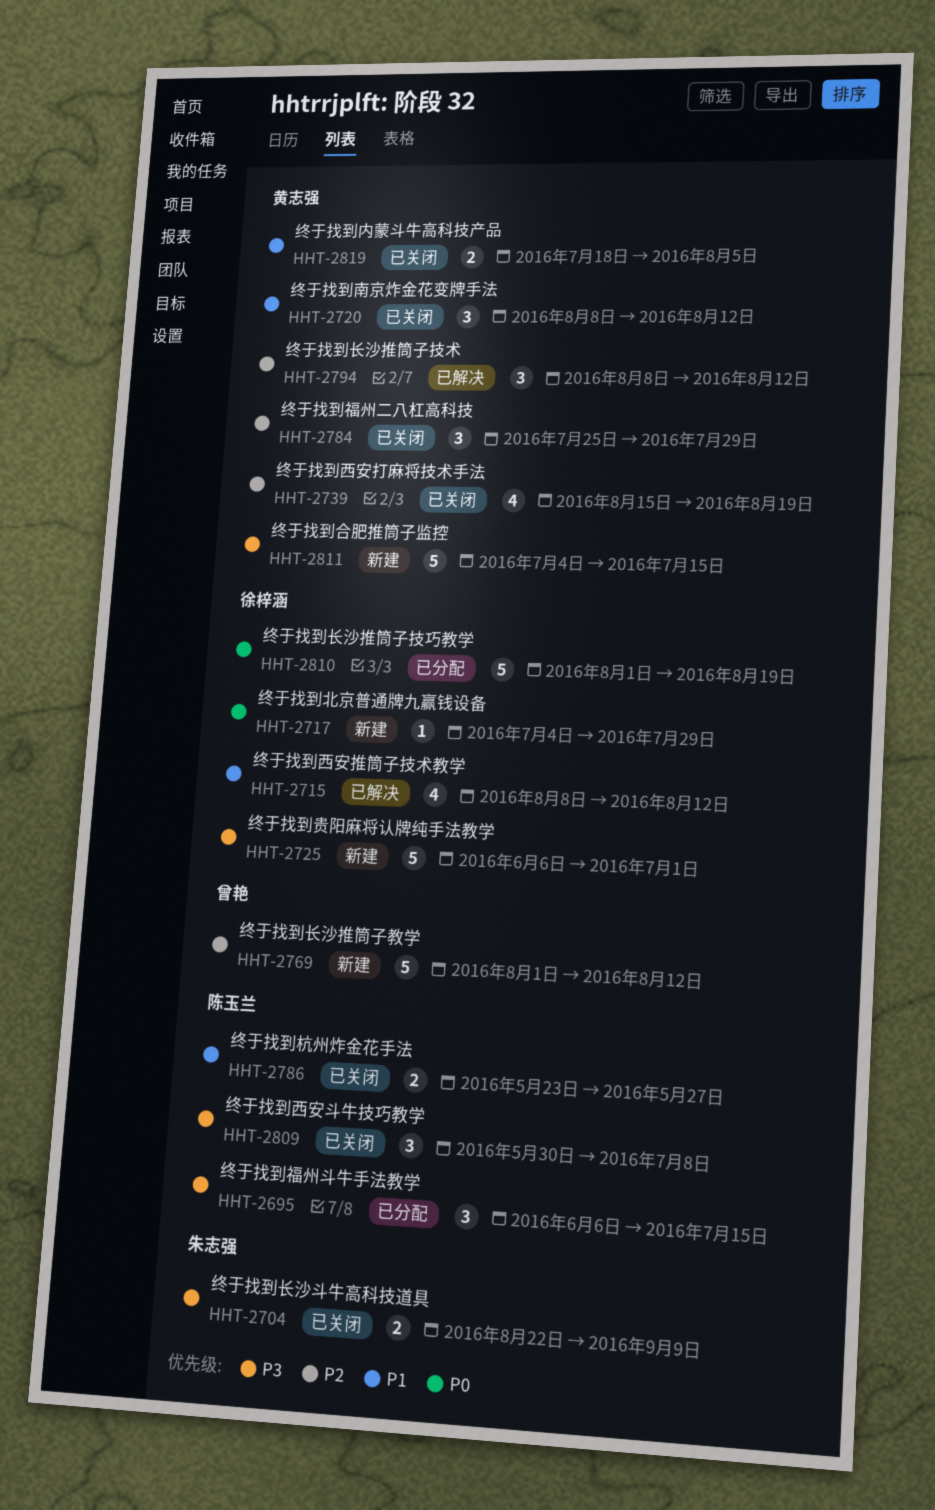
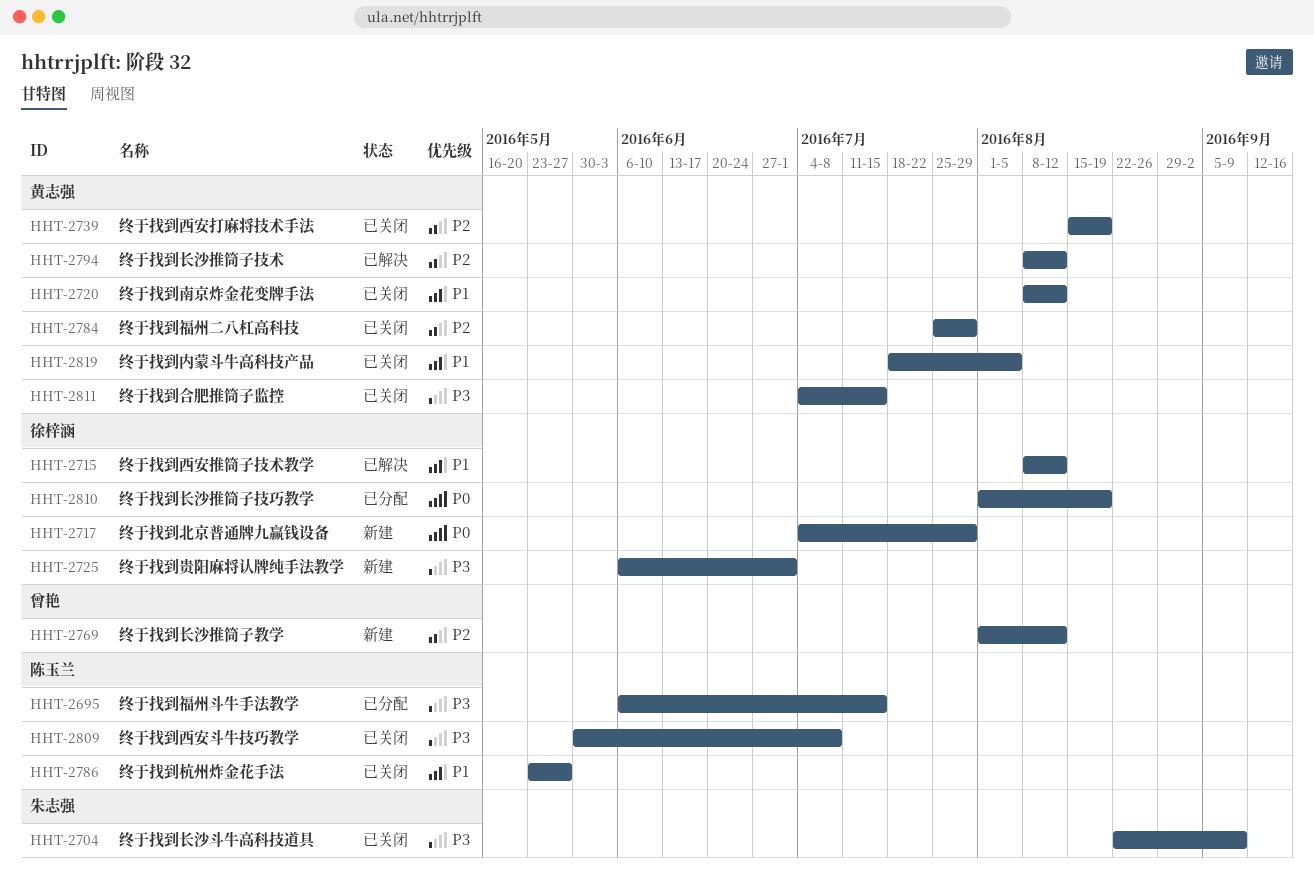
HHT-2811, status: 新建 -> 已关闭

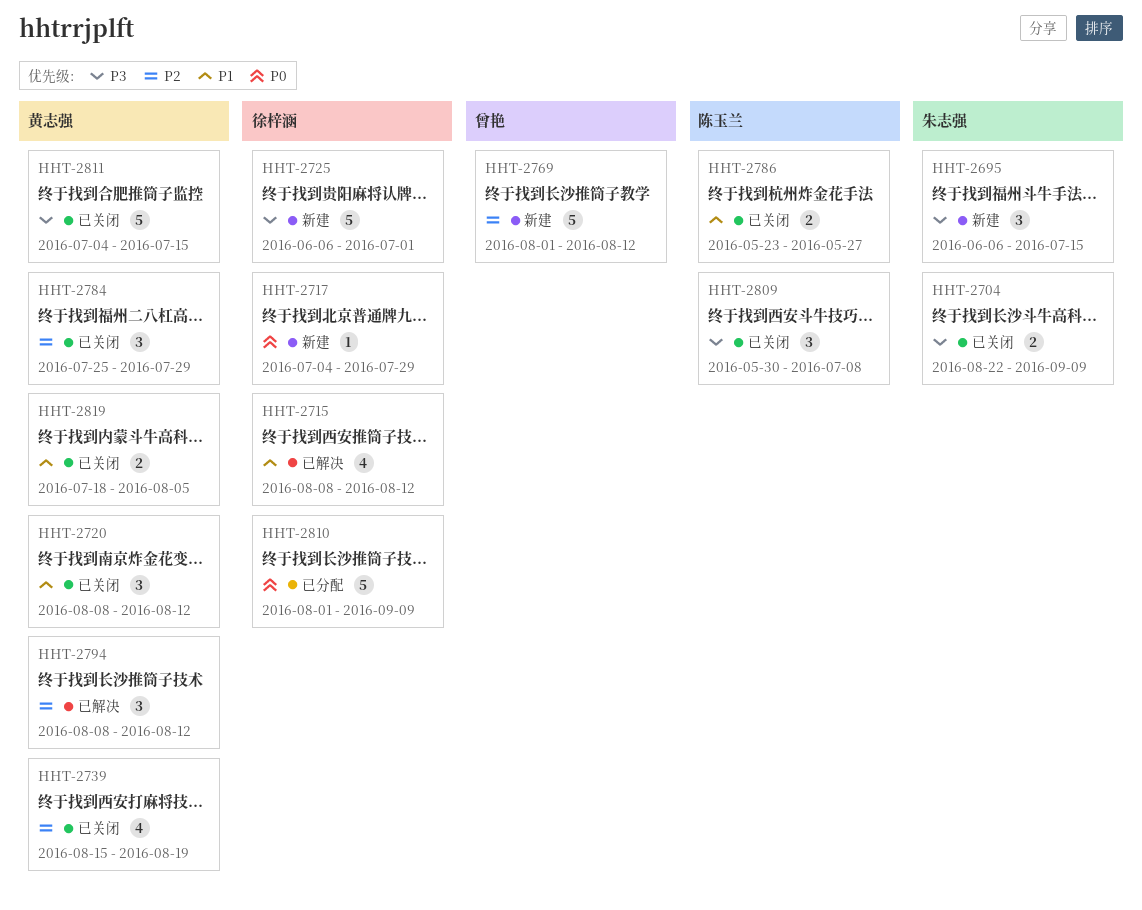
HHT-2695, status: 已分配 -> 新建
HHT-2695, owner: 陈玉兰 -> 朱志强
HHT-2810, due: Aug 19 -> Sep 9

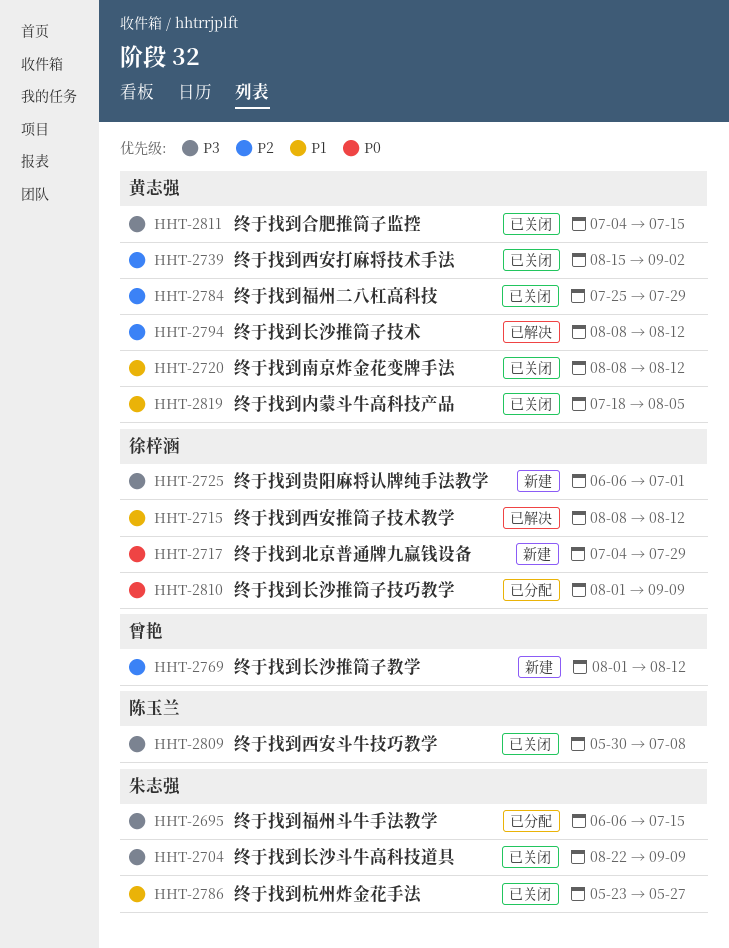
HHT-2695, status: 新建 -> 已分配
HHT-2739, due: Aug 19 -> Sep 2
HHT-2786, owner: 陈玉兰 -> 朱志强

